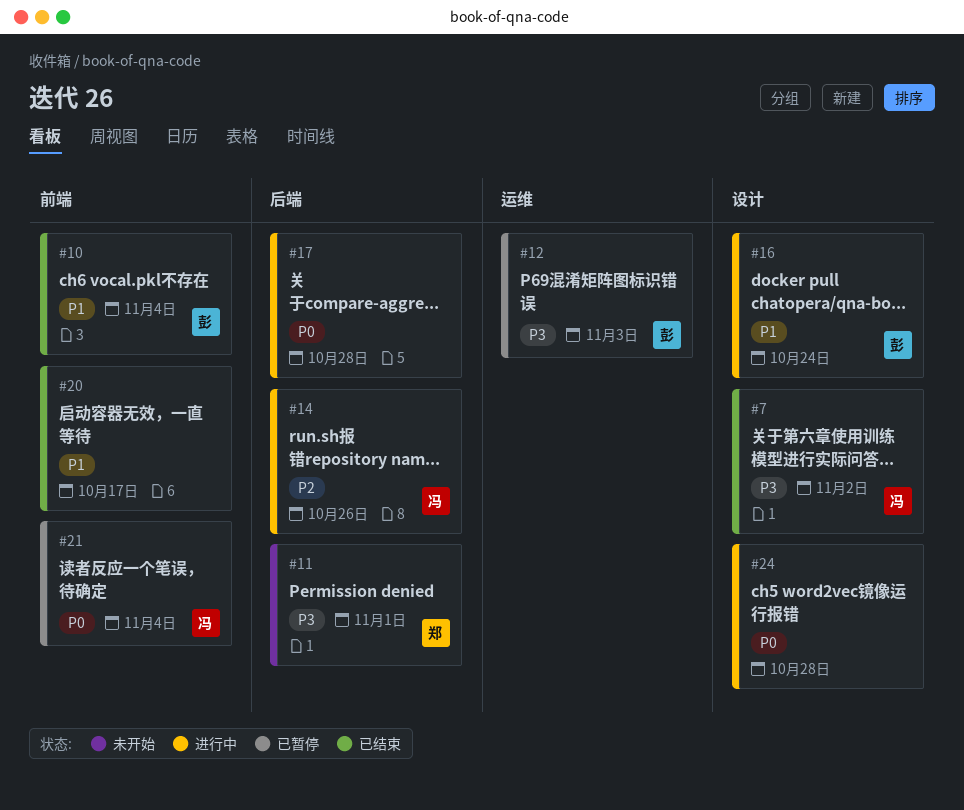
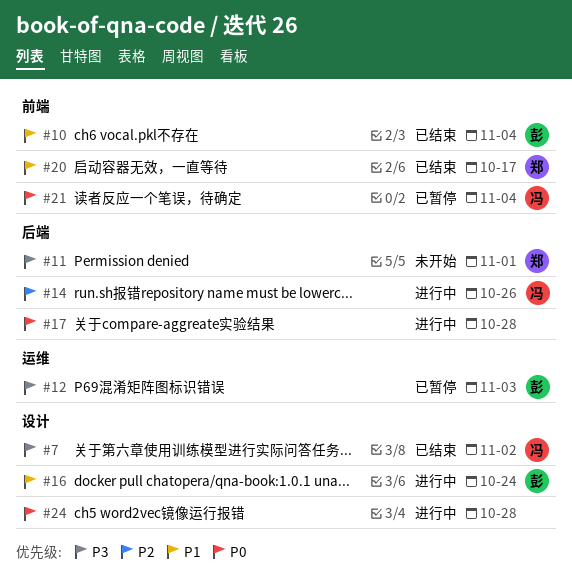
#20, owner: none -> 郑

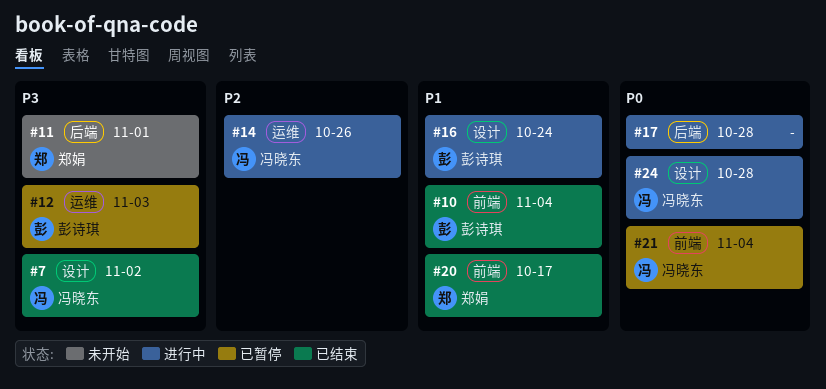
#14, label: 后端 -> 运维
#24, owner: none -> 冯晓东

